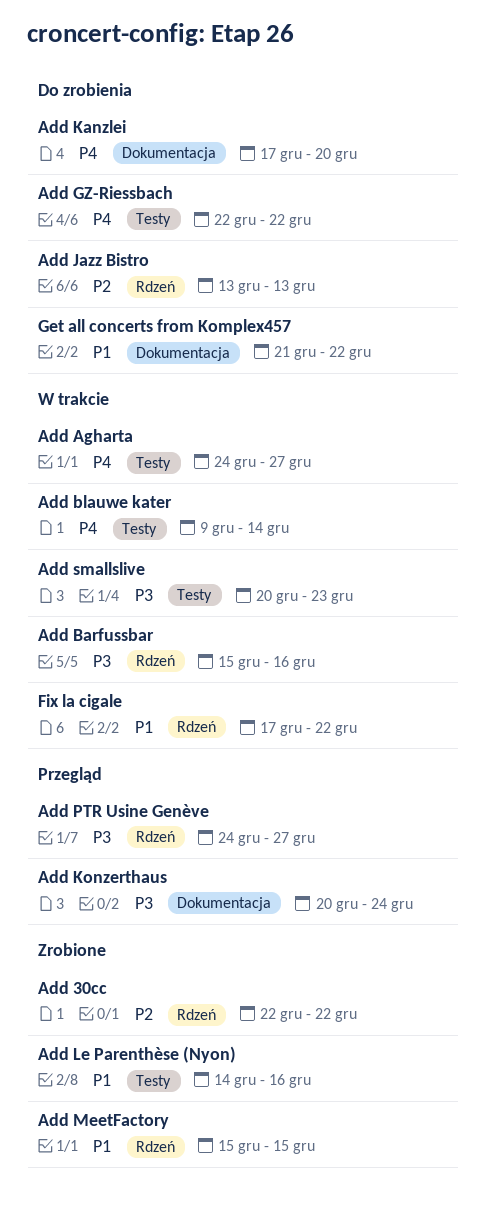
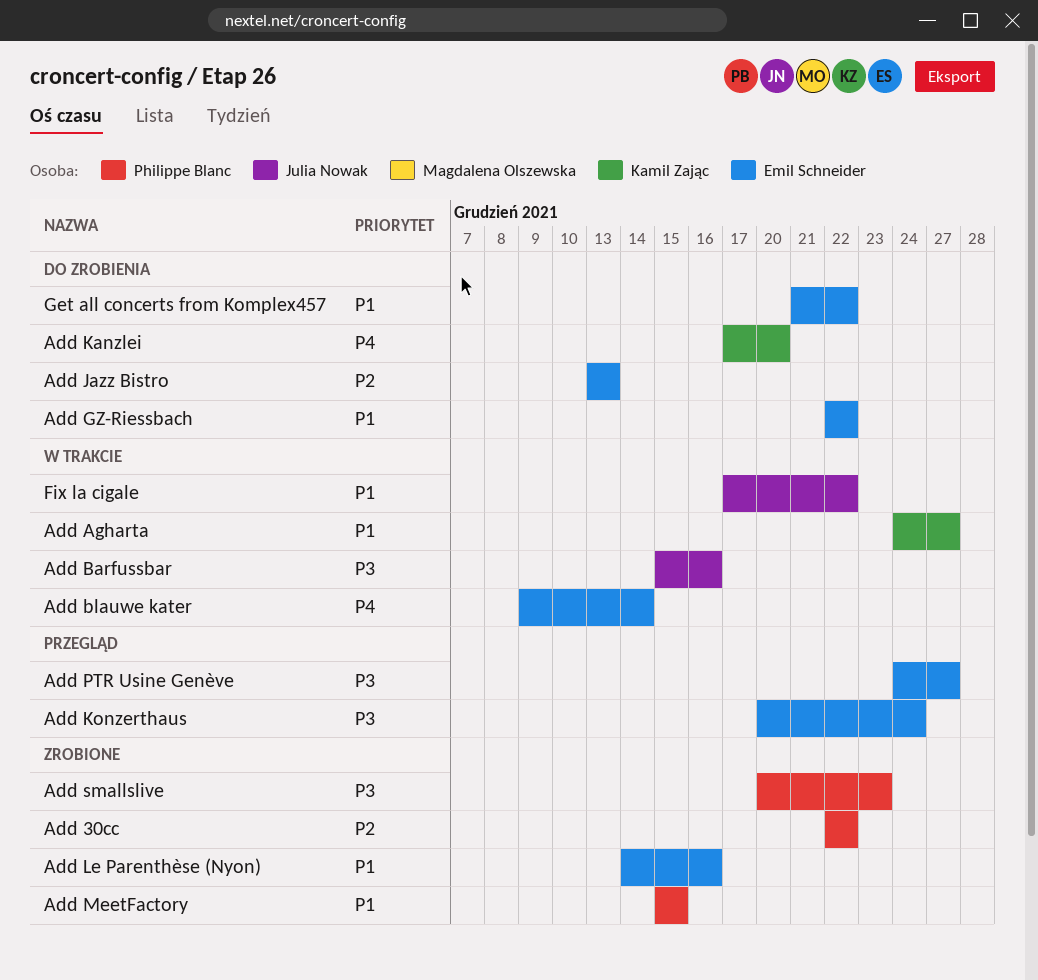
Add Agharta, priority: P4 -> P1
Add GZ-Riessbach, priority: P4 -> P1
Add smallslive, status: W trakcie -> Zrobione

